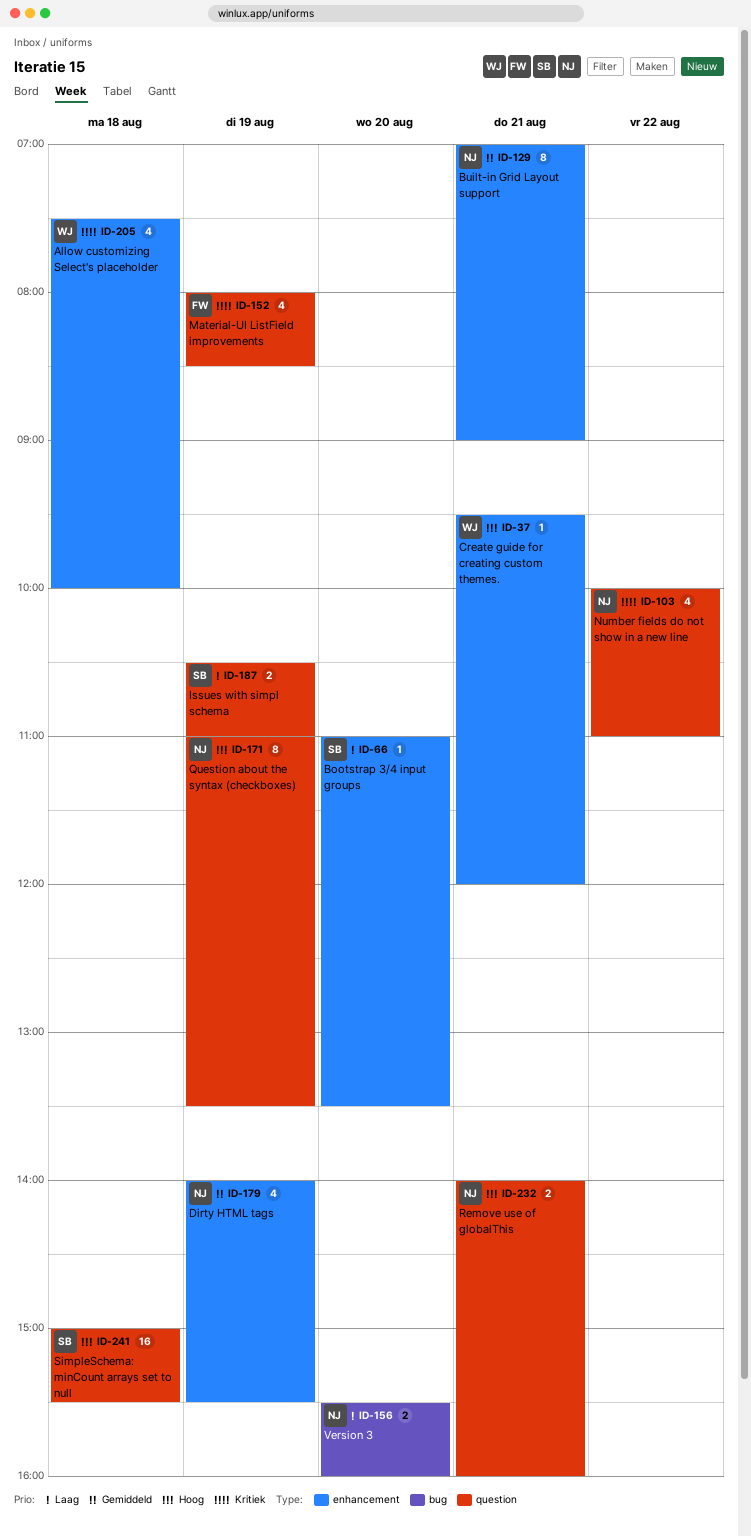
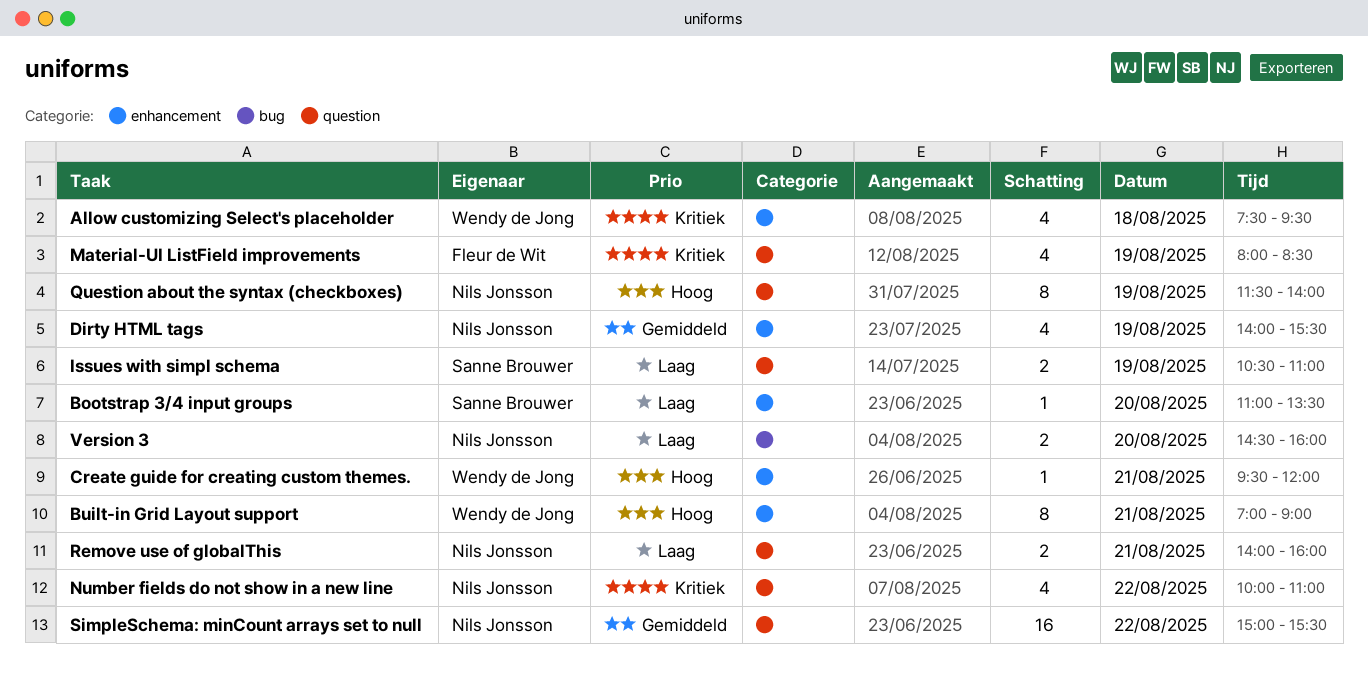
Allow customizing Select's placeholder, ends: 10:00 -> 09:30
Built-in Grid Layout support, owner: Nils Jonsson -> Wendy de Jong
Built-in Grid Layout support, priority: Gemiddeld -> Hoog
Question about the syntax (checkboxes), begins: 11:00 -> 11:30
Question about the syntax (checkboxes), ends: 13:30 -> 14:00
Remove use of globalThis, priority: Hoog -> Laag
SimpleSchema: minCount arrays set to null, owner: Sanne Brouwer -> Nils Jonsson
SimpleSchema: minCount arrays set to null, priority: Hoog -> Gemiddeld
SimpleSchema: minCount arrays set to null, day: Aug 18 -> Aug 22
Version 3, begins: 15:30 -> 14:30

